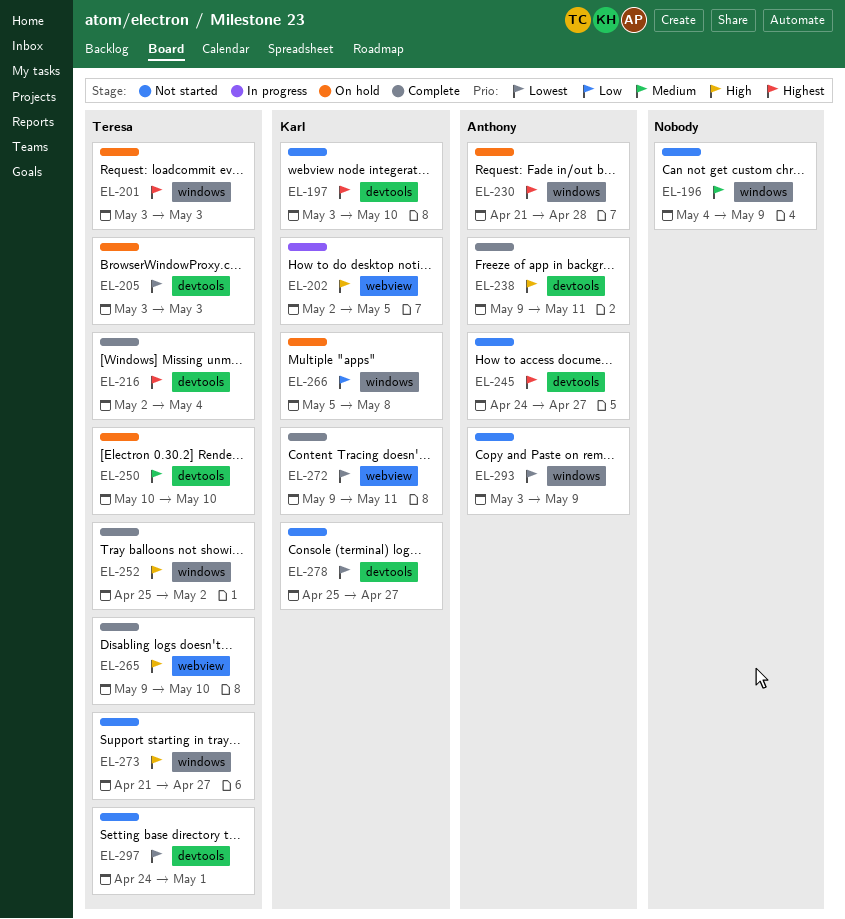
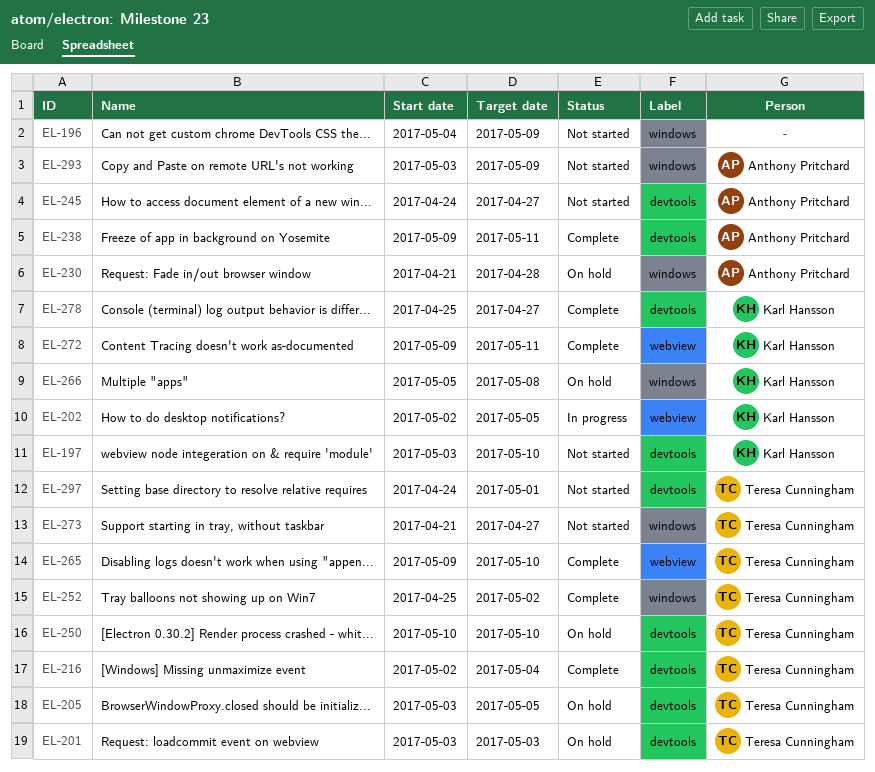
EL-201, label: windows -> devtools
EL-205, due: May 3 -> May 5
EL-278, status: Not started -> Complete

